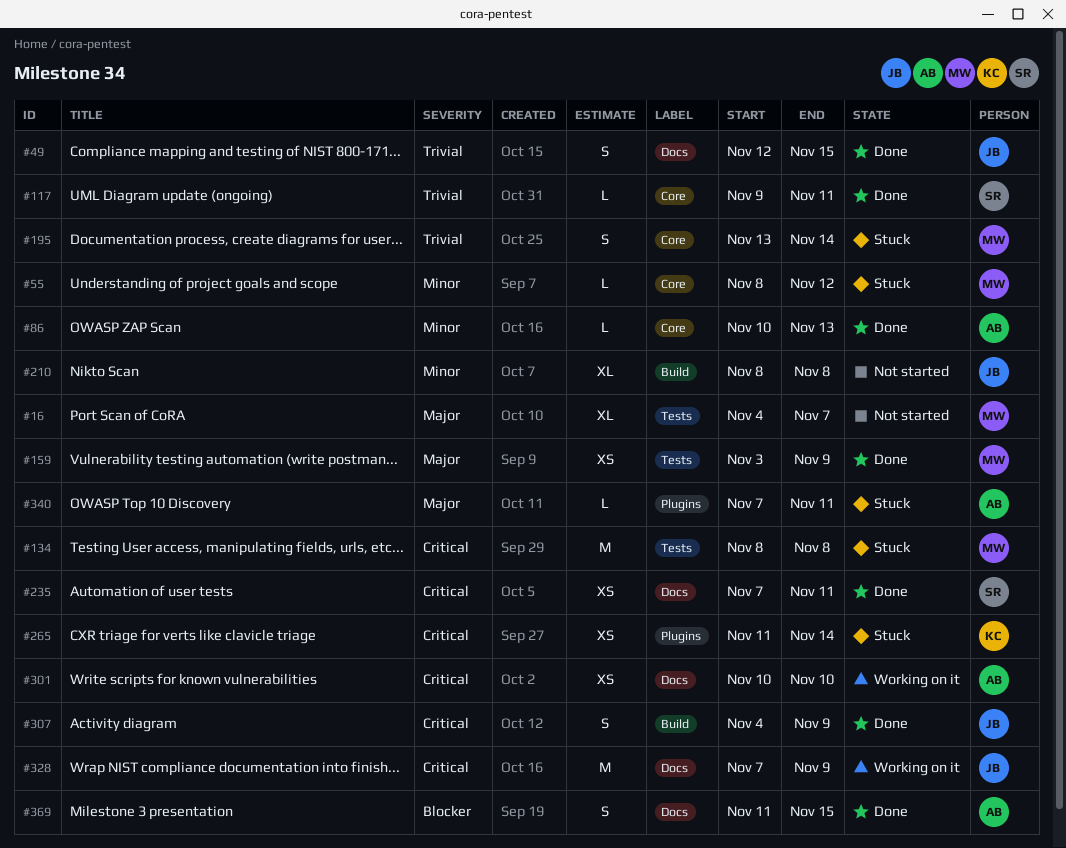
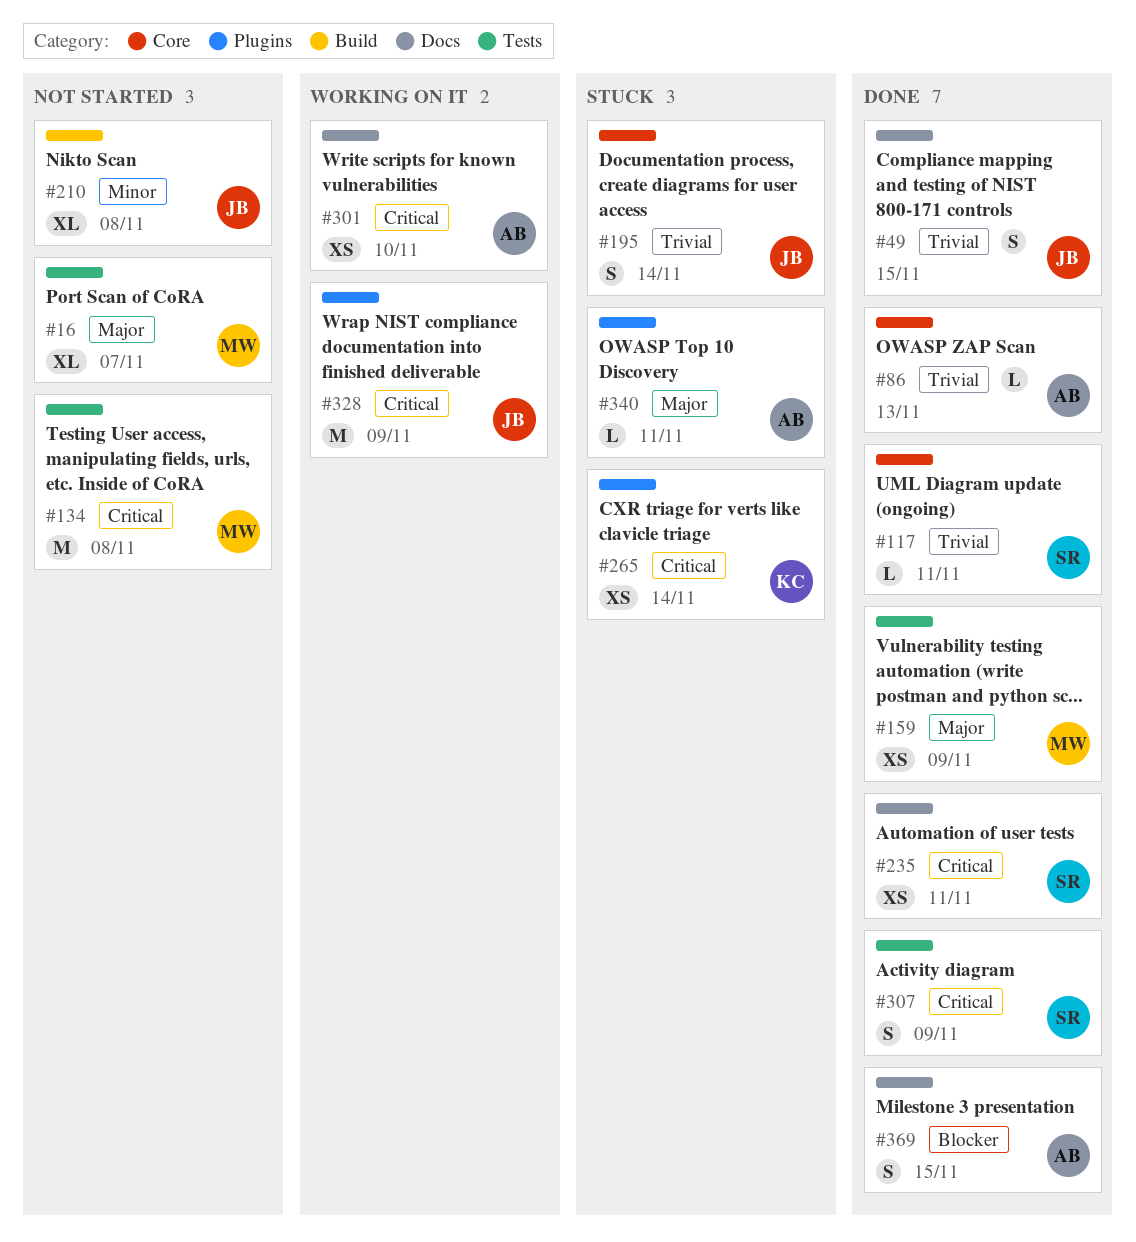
#55: present -> none
#86, priority: Minor -> Trivial
#134, status: Stuck -> Not started
#195, owner: MW -> JB
#307, owner: JB -> SR
#307, label: Build -> Tests
#328, label: Docs -> Plugins

